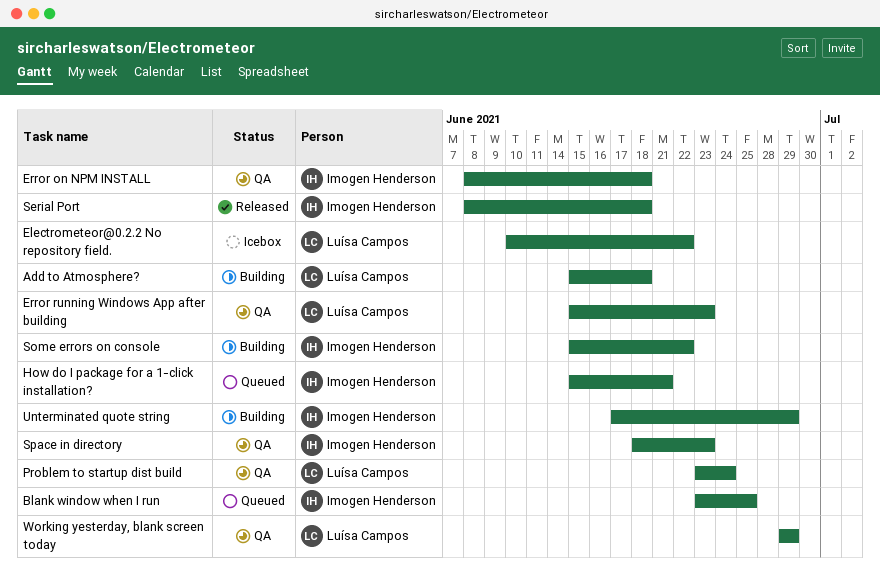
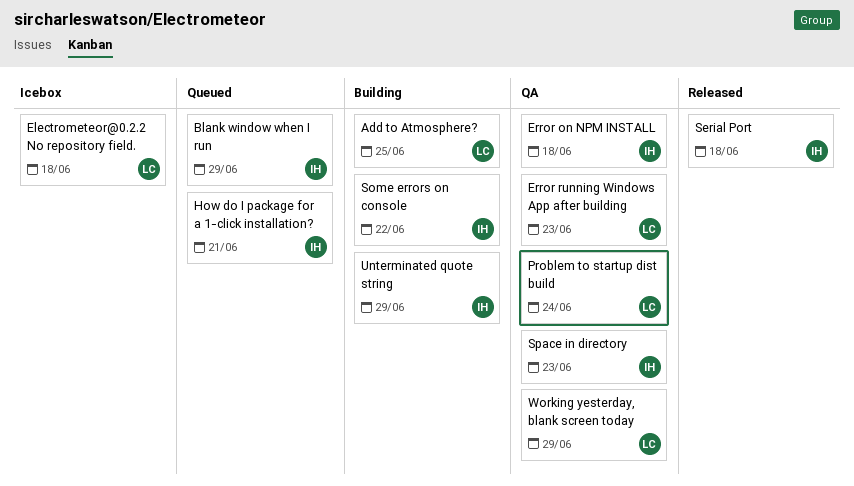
Add to Atmosphere?, due: Jun 18 -> Jun 25
Blank window when I run, due: Jun 25 -> Jun 29
Electrometeor@0.2.2 No repository field., due: Jun 22 -> Jun 18

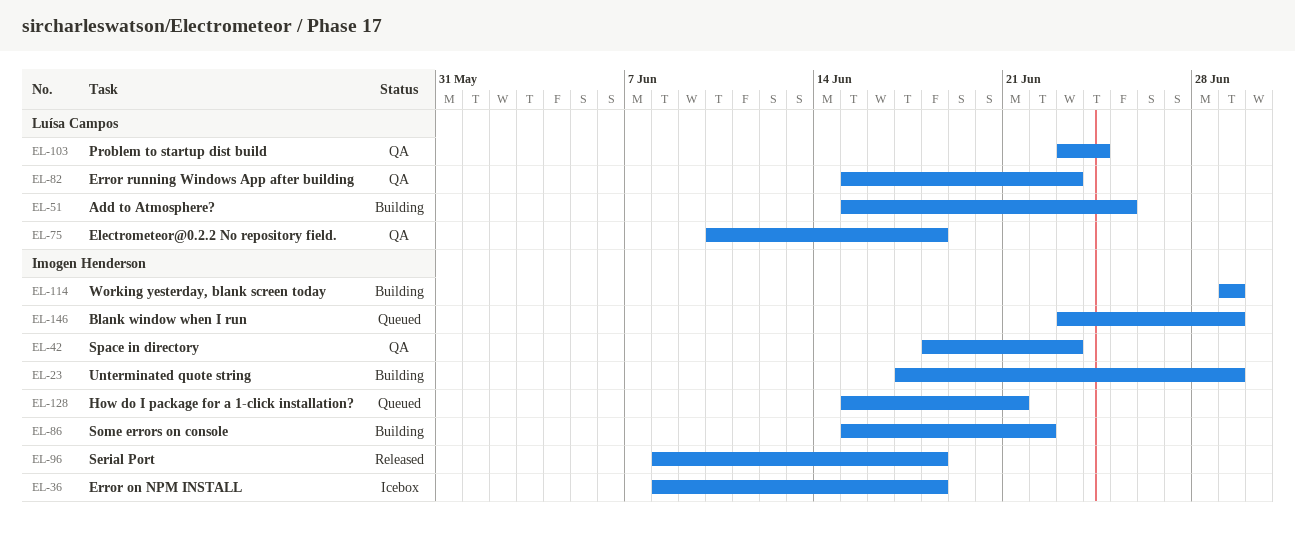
Electrometeor@0.2.2 No repository field., status: Icebox -> QA
Error on NPM INSTALL, status: QA -> Icebox
Working yesterday, blank screen today, status: QA -> Building
Working yesterday, blank screen today, owner: Luísa Campos -> Imogen Henderson

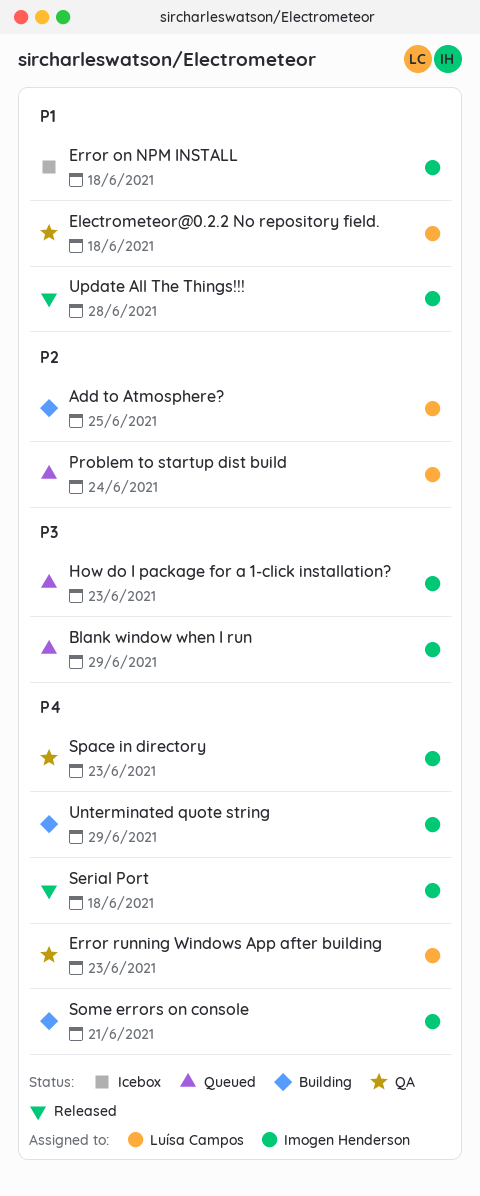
How do I package for a 1-click installation?, due: Jun 21 -> Jun 23
Problem to startup dist build, status: QA -> Queued
Some errors on console, due: Jun 22 -> Jun 21
Update All The Things!!!: none -> present
Working yesterday, blank screen today: present -> none

